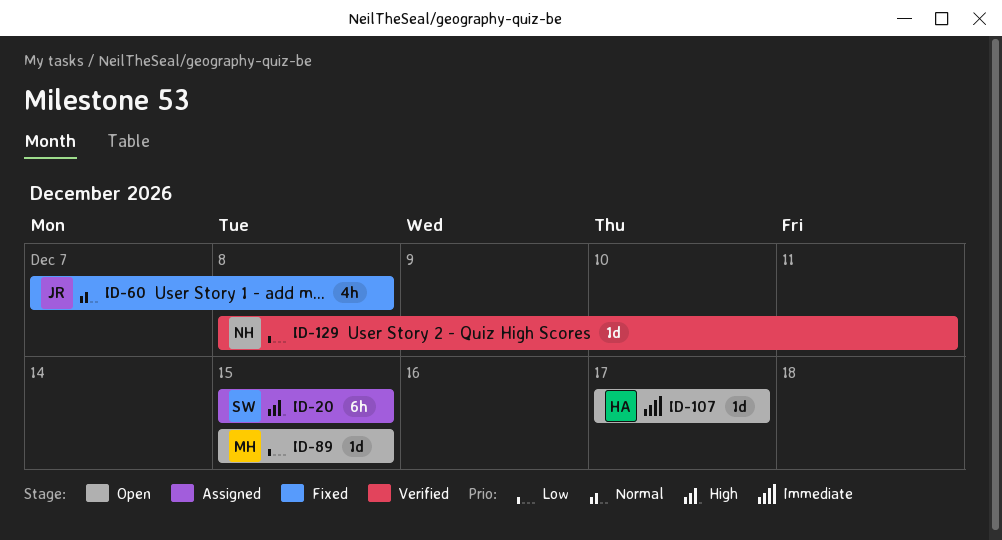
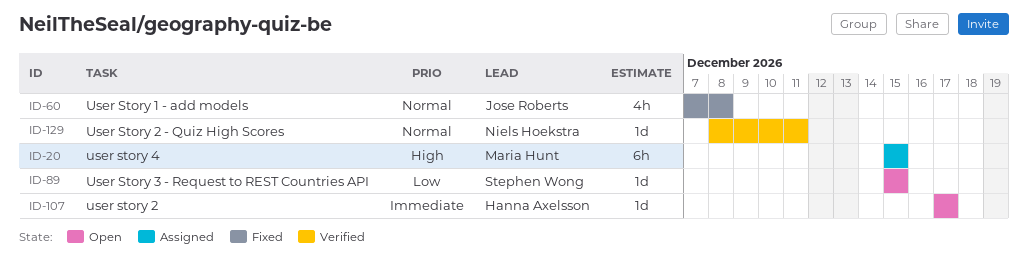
ID-20, owner: Stephen Wong -> Maria Hunt
ID-89, owner: Maria Hunt -> Stephen Wong
ID-129, priority: Low -> Normal

